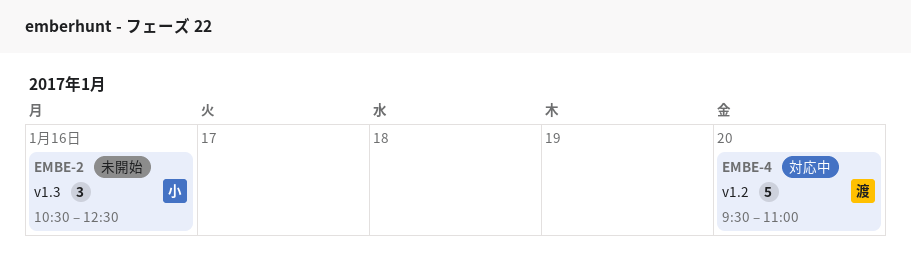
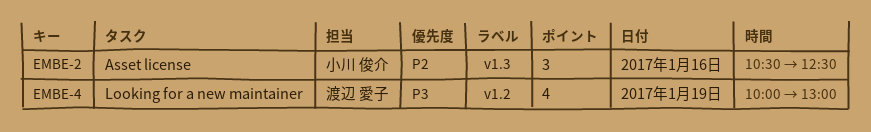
EMBE-4, estimate: 5 -> 4
EMBE-4, day: Jan 20 -> Jan 19
EMBE-4, begins: 09:30 -> 10:00
EMBE-4, ends: 11:00 -> 13:00

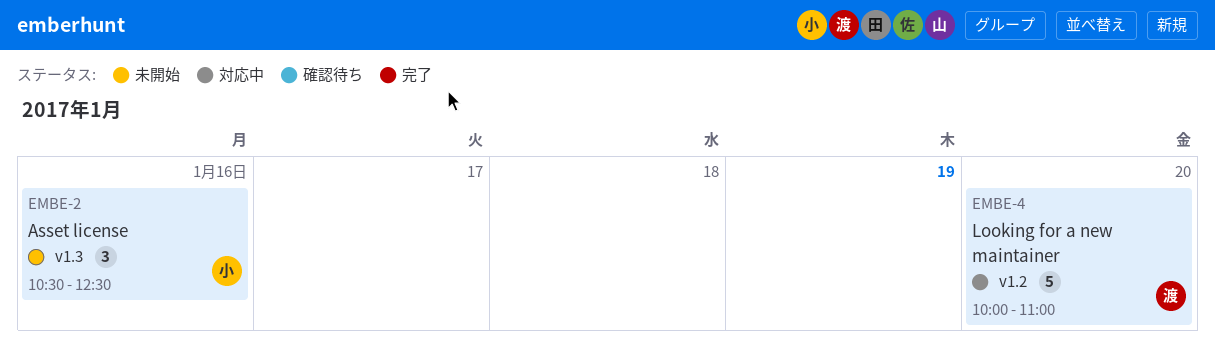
EMBE-4, estimate: 4 -> 5
EMBE-4, day: Jan 19 -> Jan 20
EMBE-4, ends: 13:00 -> 11:00

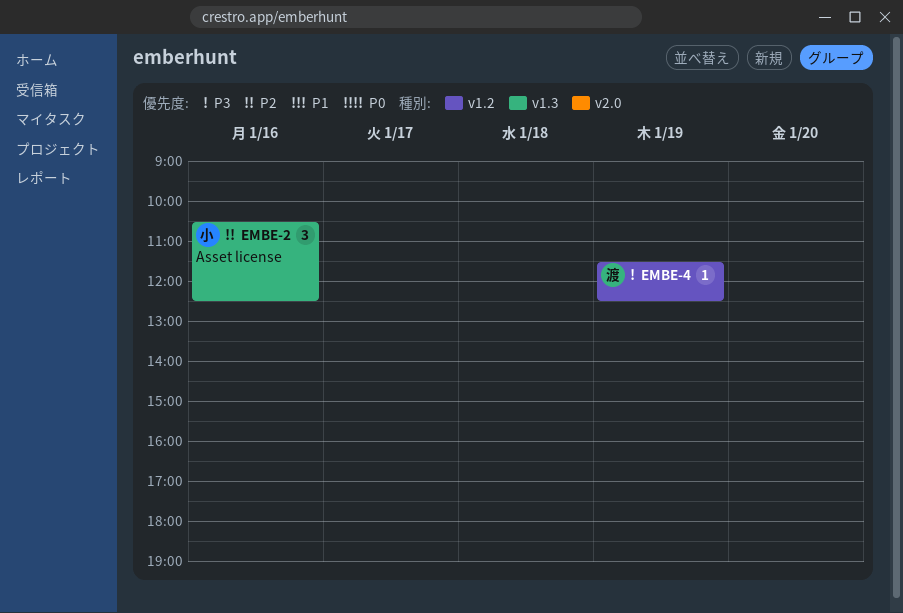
EMBE-4, estimate: 5 -> 1
EMBE-4, day: Jan 20 -> Jan 19
EMBE-4, begins: 10:00 -> 11:30
EMBE-4, ends: 11:00 -> 12:30

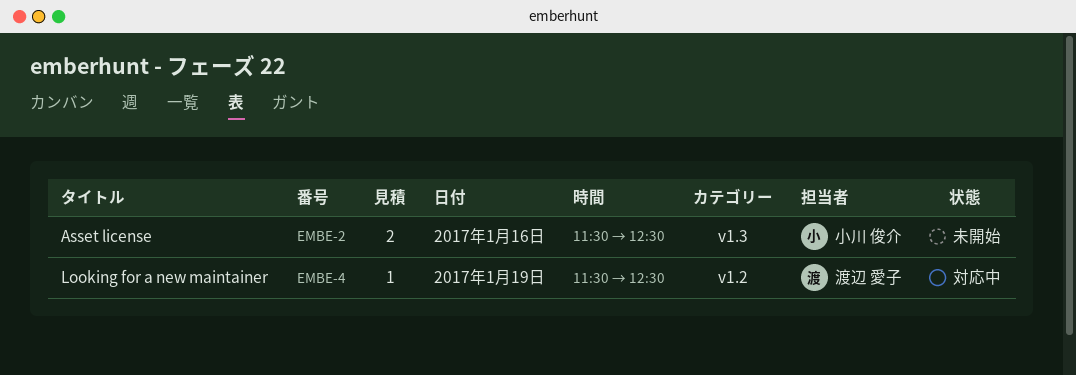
EMBE-2, estimate: 3 -> 2
EMBE-2, begins: 10:30 -> 11:30

